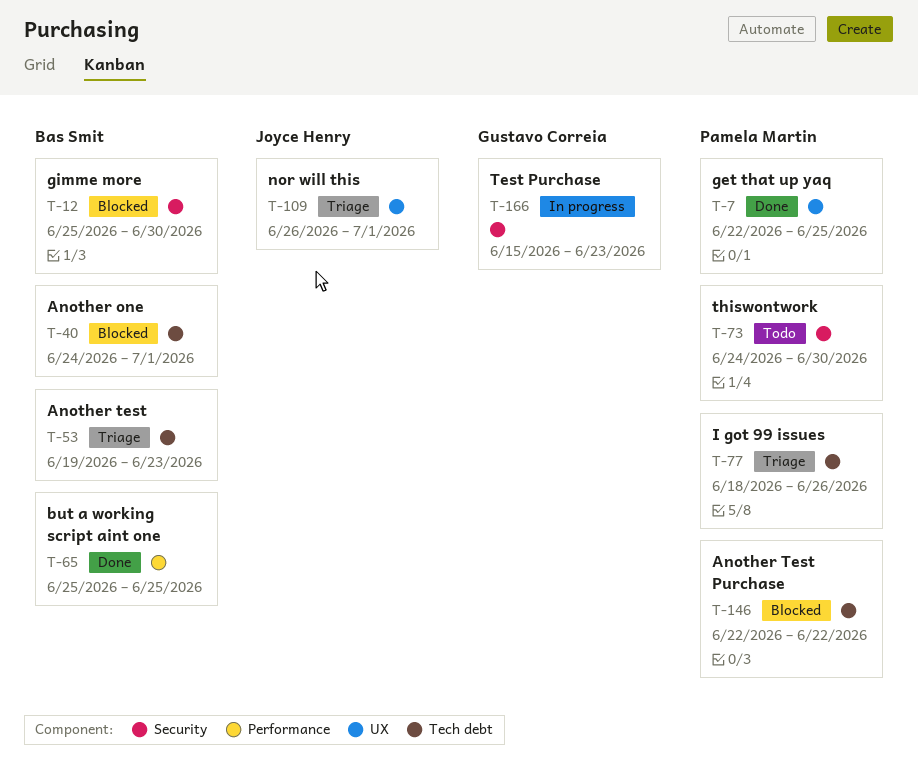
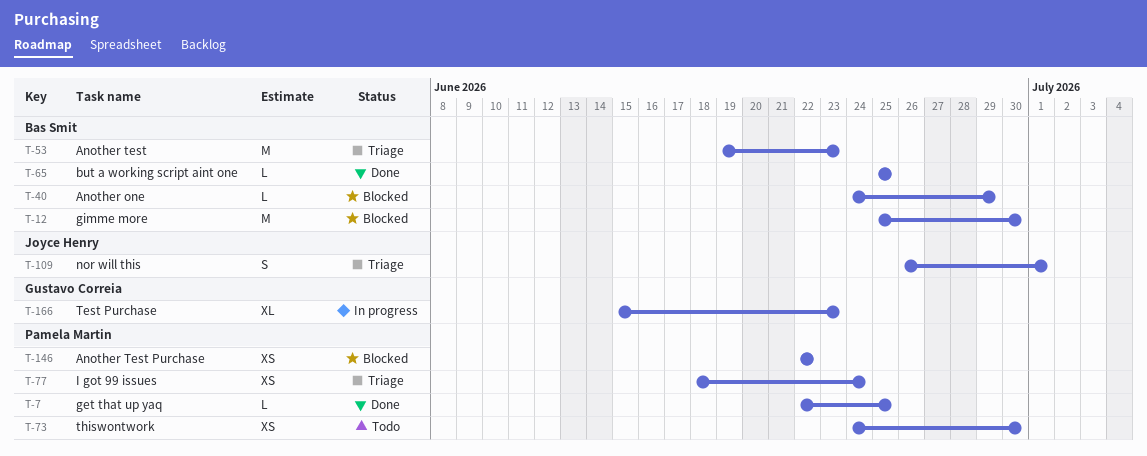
T-40, due: Jul 1 -> Jun 29
T-77, due: Jun 26 -> Jun 24

